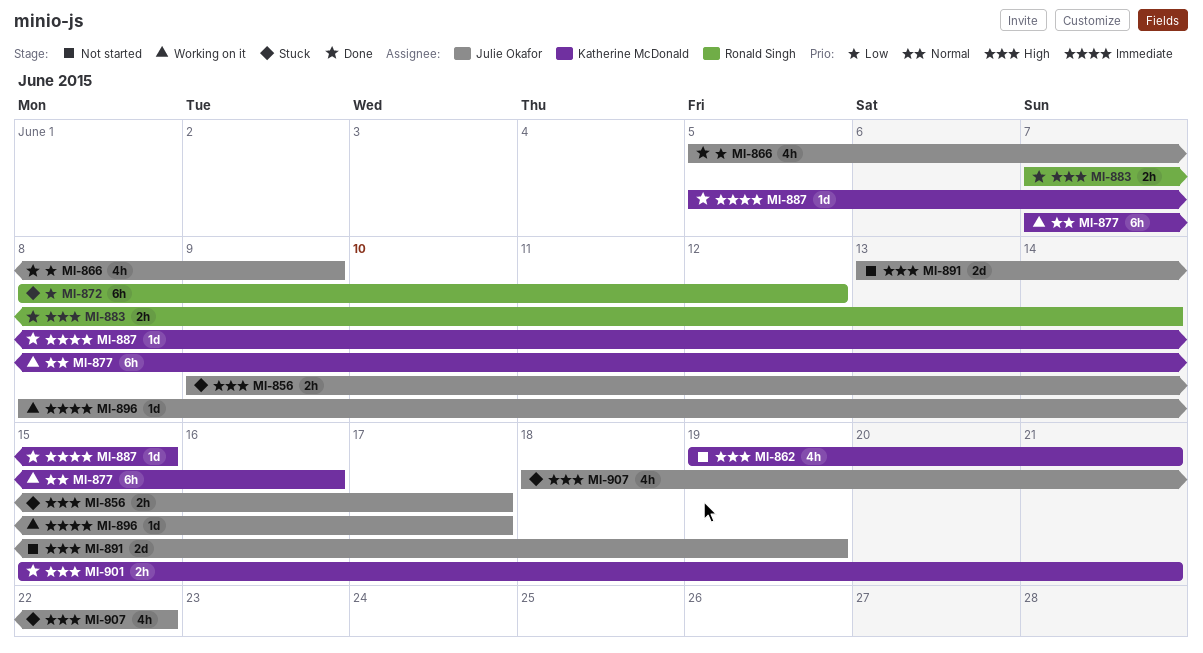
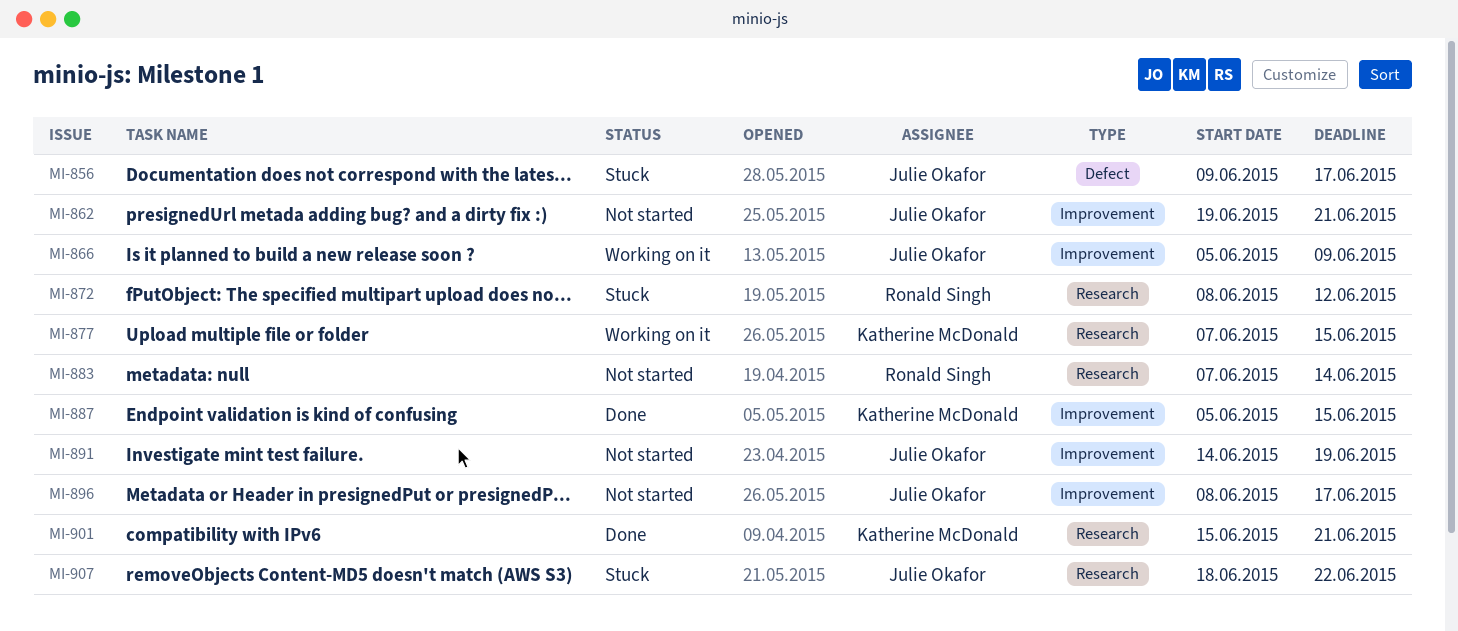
MI-862, owner: Katherine McDonald -> Julie Okafor
MI-866, status: Done -> Working on it
MI-877, due: Jun 16 -> Jun 15
MI-883, status: Done -> Not started
MI-891, start: Jun 13 -> Jun 14
MI-896, status: Working on it -> Not started

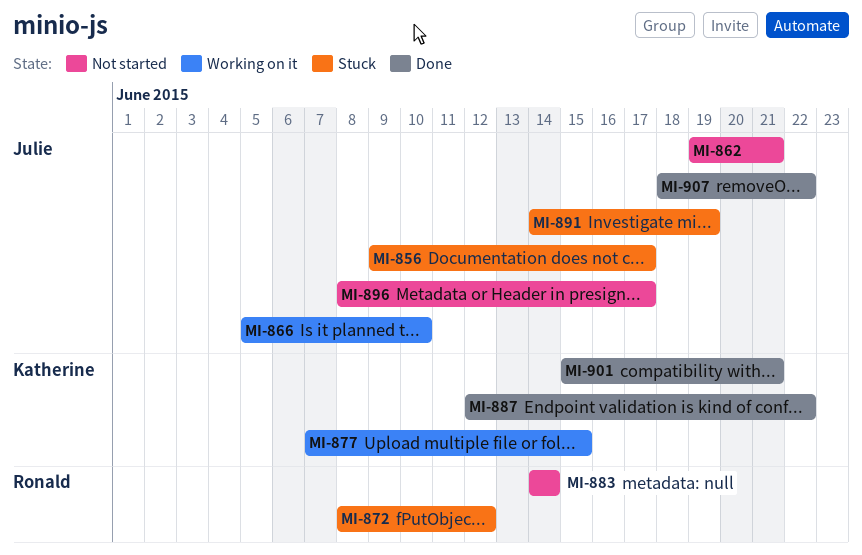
MI-866, due: Jun 9 -> Jun 10
MI-883, start: Jun 7 -> Jun 14
MI-887, start: Jun 5 -> Jun 12
MI-887, due: Jun 15 -> Jun 22
MI-891, status: Not started -> Stuck
MI-907, status: Stuck -> Done

